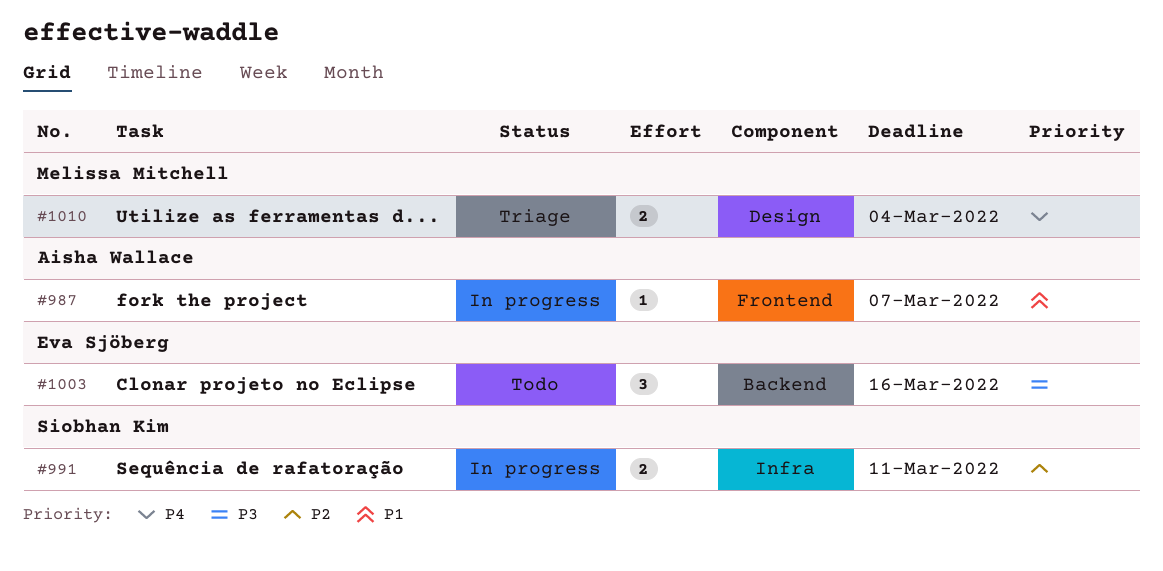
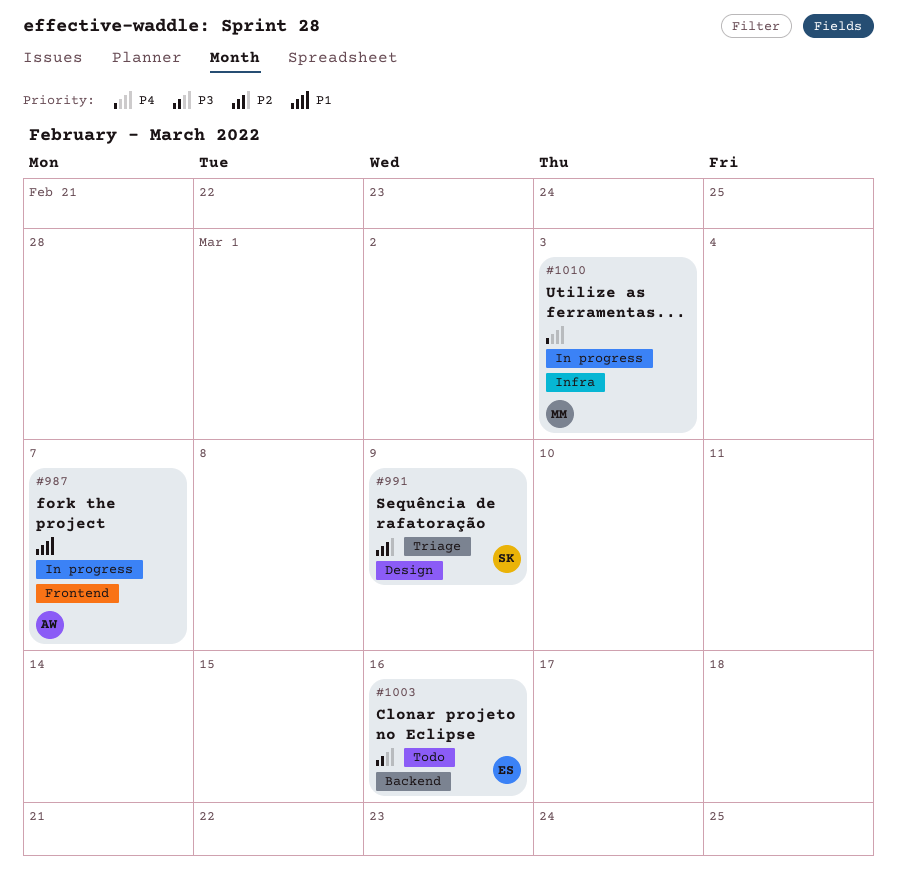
#991, status: In progress -> Triage
#991, label: Infra -> Design
#991, due: Mar 11 -> Mar 9
#1010, status: Triage -> In progress
#1010, label: Design -> Infra
#1010, due: Mar 4 -> Mar 3

